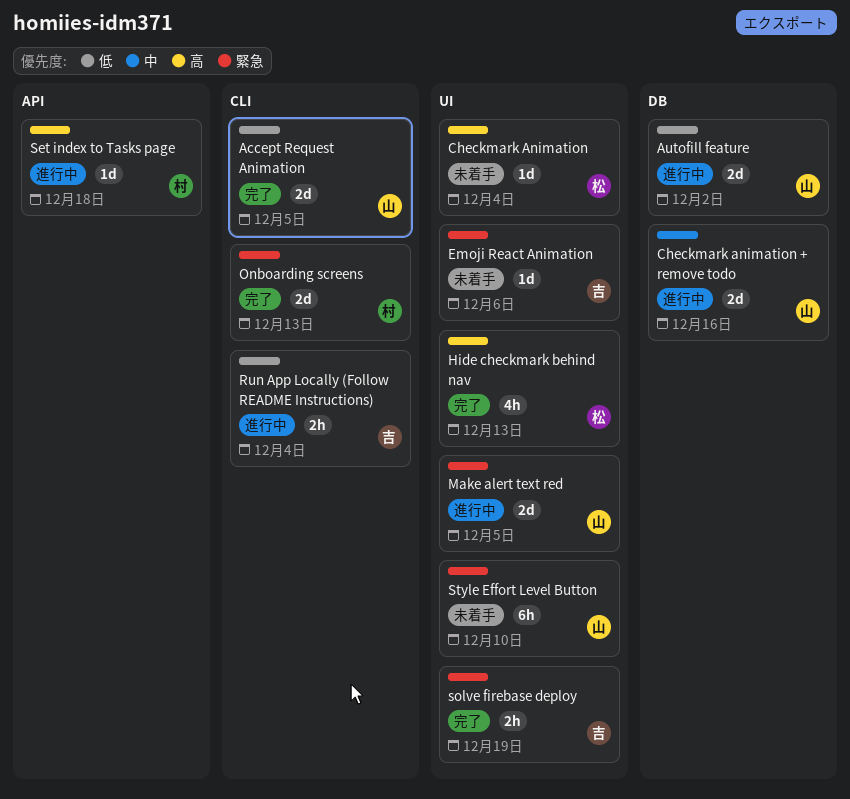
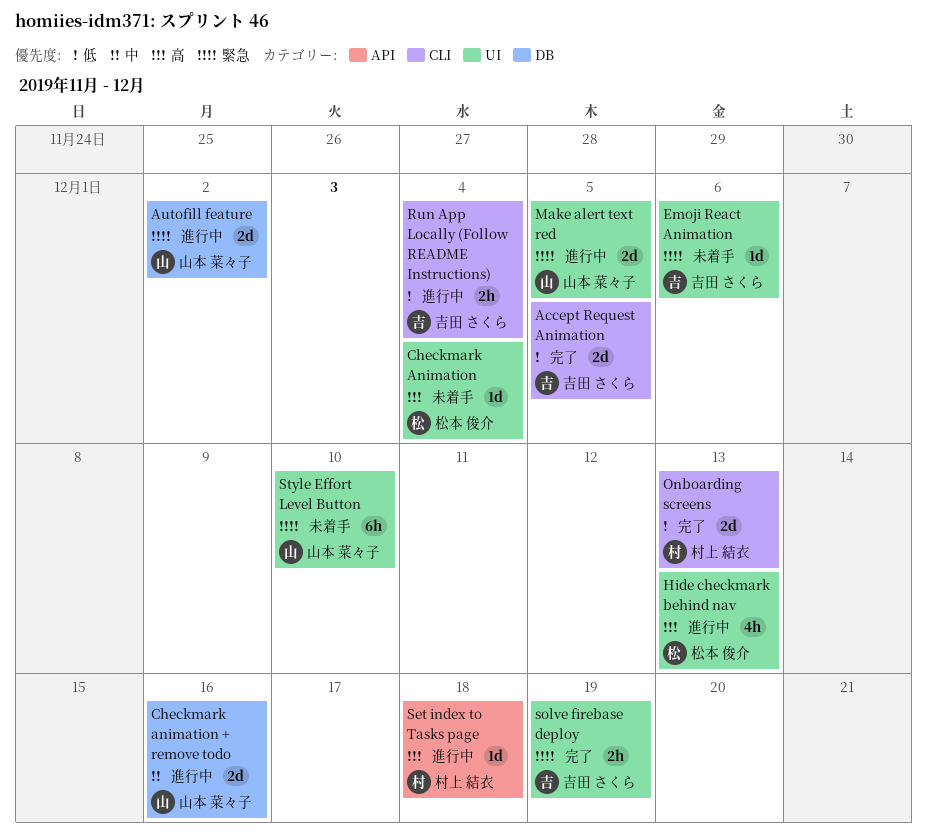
Accept Request Animation, owner: 山本 菜々子 -> 吉田 さくら
Autofill feature, priority: 低 -> 緊急
Hide checkmark behind nav, status: 完了 -> 進行中
Onboarding screens, priority: 緊急 -> 低

